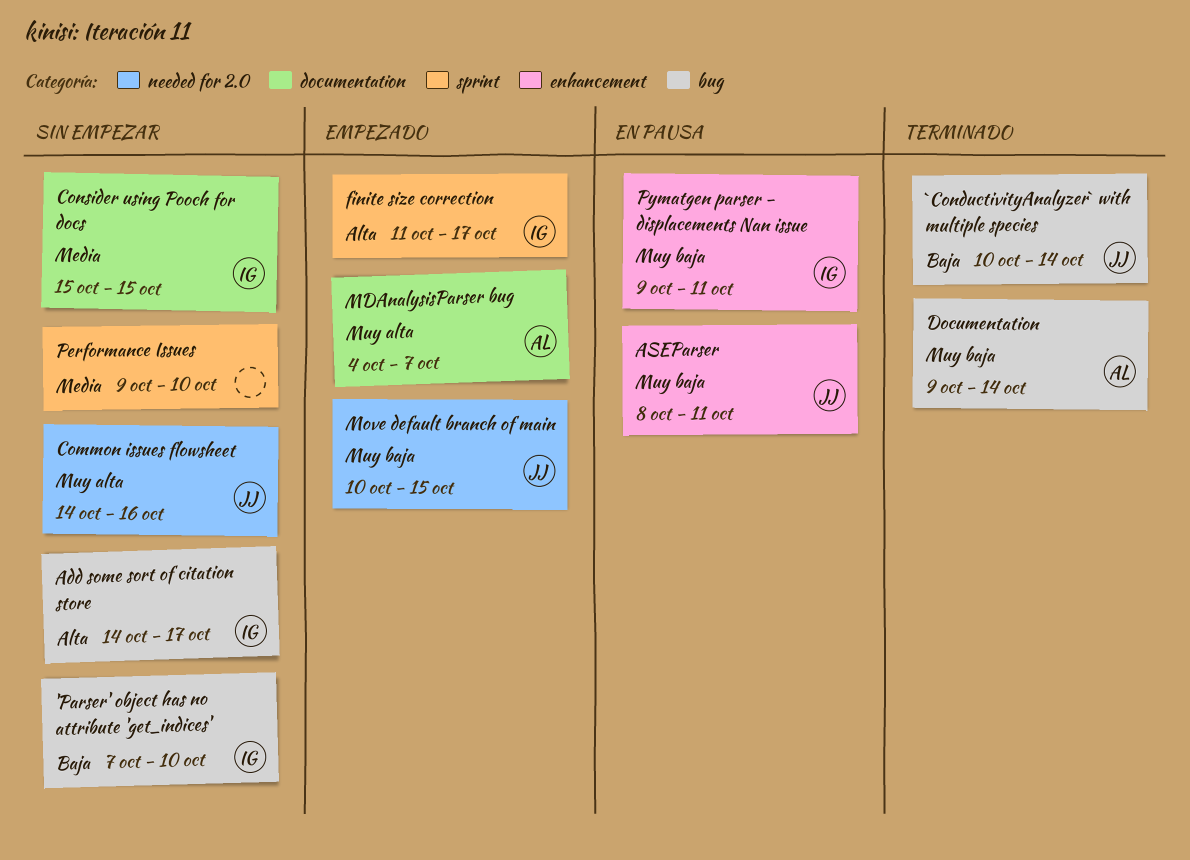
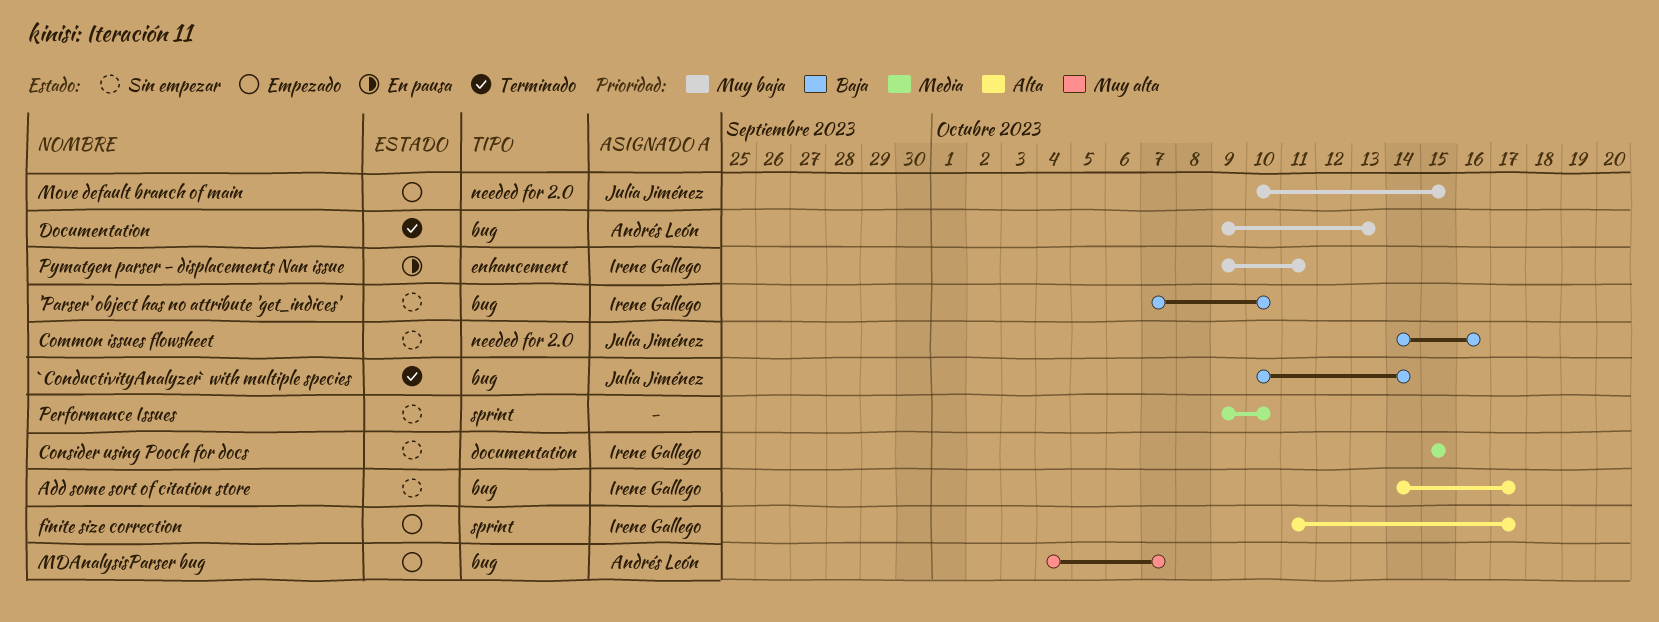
ASEParser: present -> none
Common issues flowsheet, priority: Muy alta -> Baja
Documentation, due: Oct 14 -> Oct 13
MDAnalysisParser bug, label: documentation -> bug

